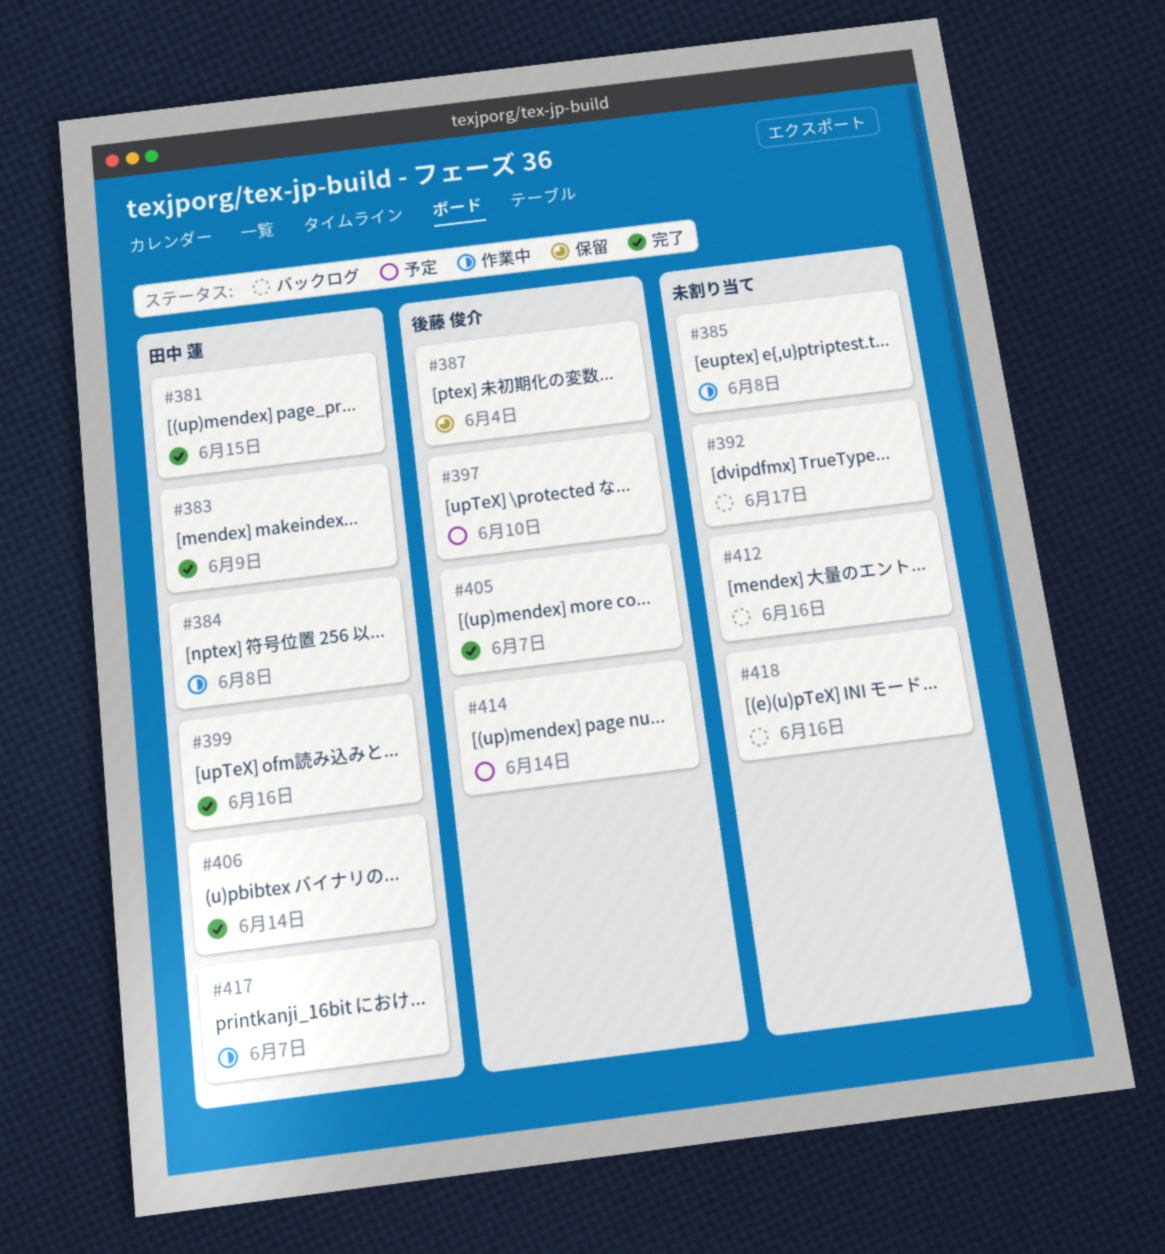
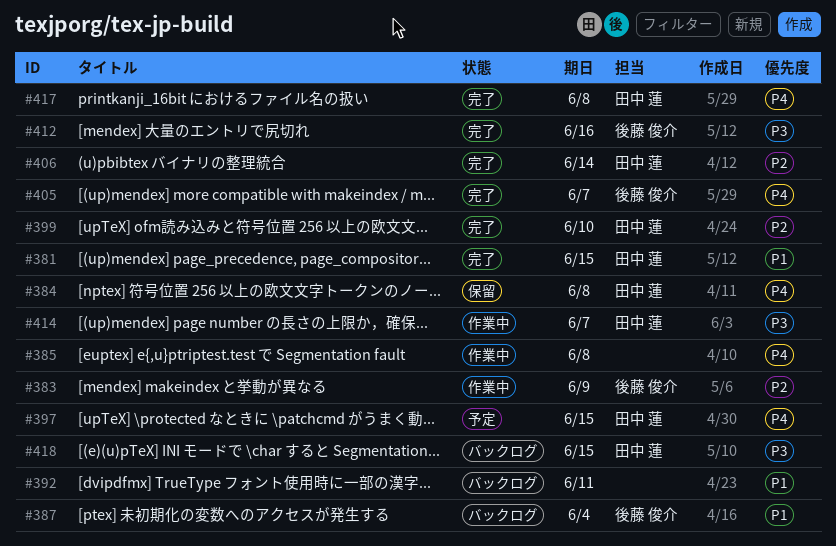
#383, status: 完了 -> 作業中
#383, owner: 田中 蓮 -> 後藤 俊介
#384, status: 作業中 -> 保留
#387, status: 保留 -> バックログ
#392, due: Jun 17 -> Jun 11
#397, owner: 後藤 俊介 -> 田中 蓮
#397, due: Jun 10 -> Jun 15
#399, due: Jun 16 -> Jun 10
#412, status: バックログ -> 完了
#412, owner: none -> 後藤 俊介
#414, status: 予定 -> 作業中
#414, owner: 後藤 俊介 -> 田中 蓮
#414, due: Jun 14 -> Jun 7
#417, status: 作業中 -> 完了
#417, due: Jun 7 -> Jun 8
#418, owner: none -> 田中 蓮
#418, due: Jun 16 -> Jun 15

